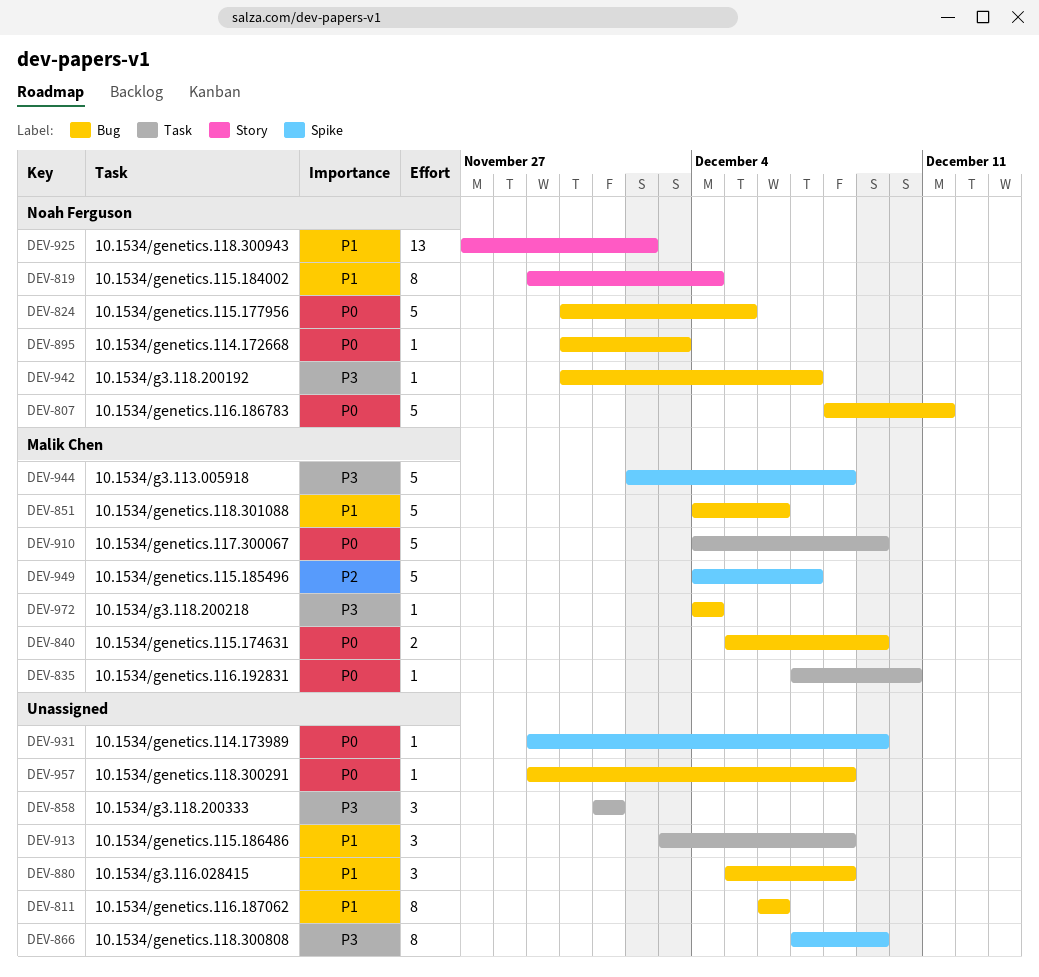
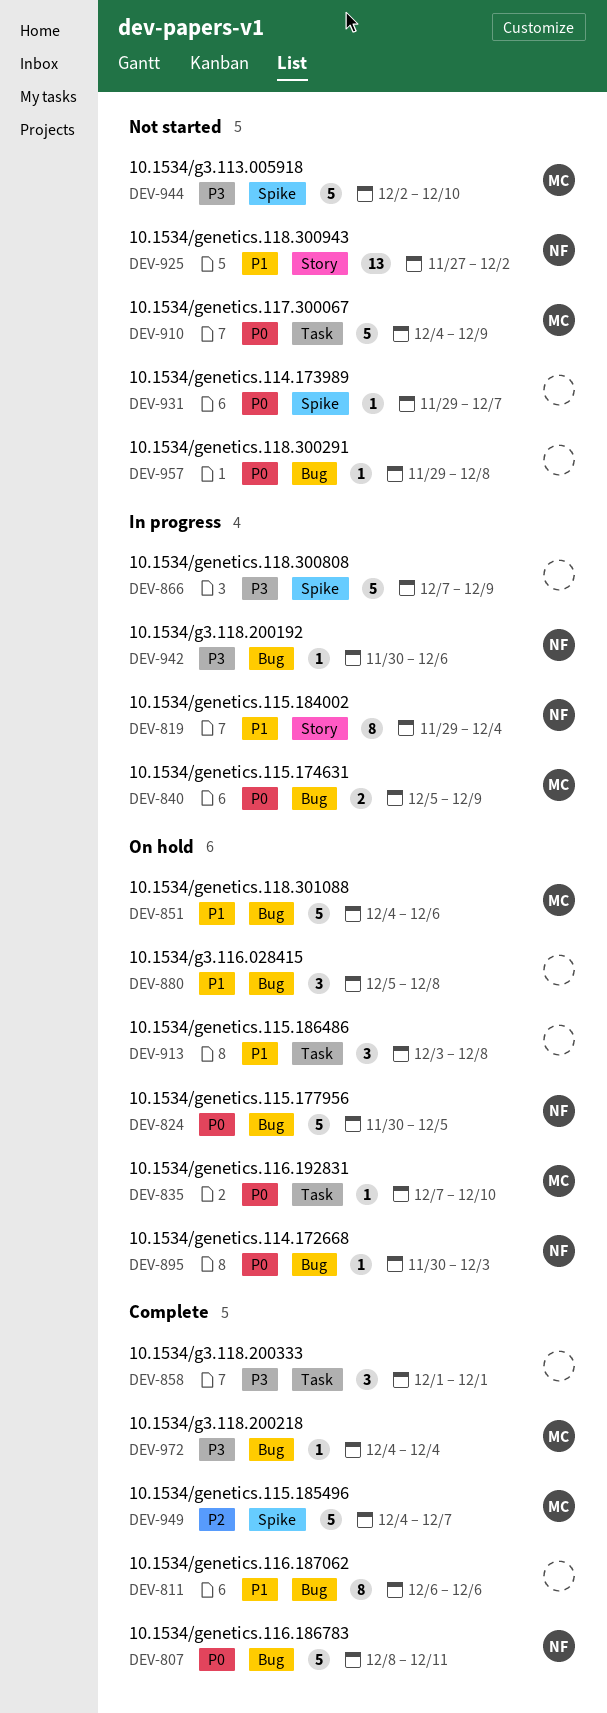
DEV-866, estimate: 8 -> 5
DEV-931, due: Dec 9 -> Dec 7
DEV-942, due: Dec 7 -> Dec 6
DEV-944, due: Dec 8 -> Dec 10

